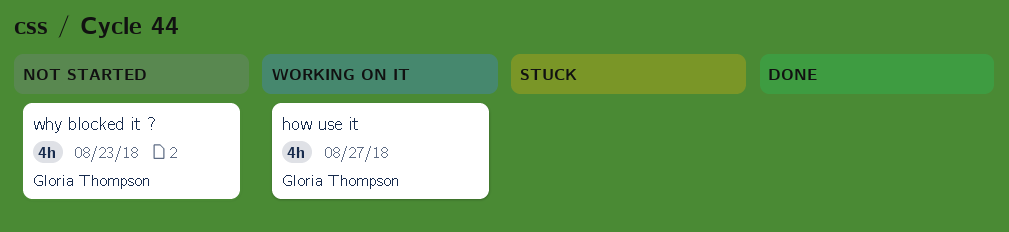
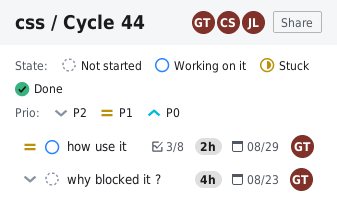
how use it, estimate: 4h -> 2h
how use it, due: Aug 27 -> Aug 29

